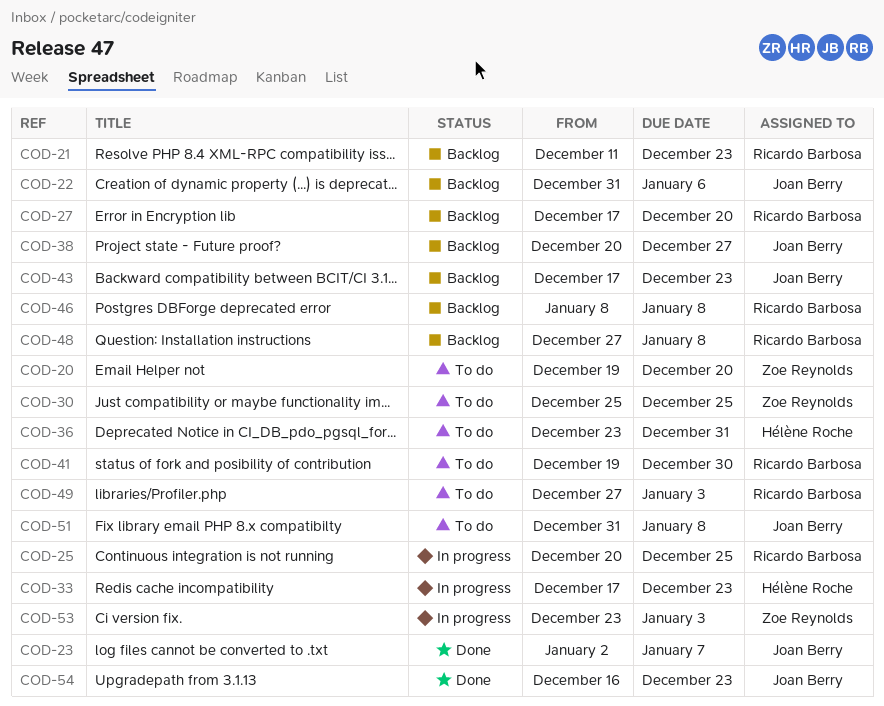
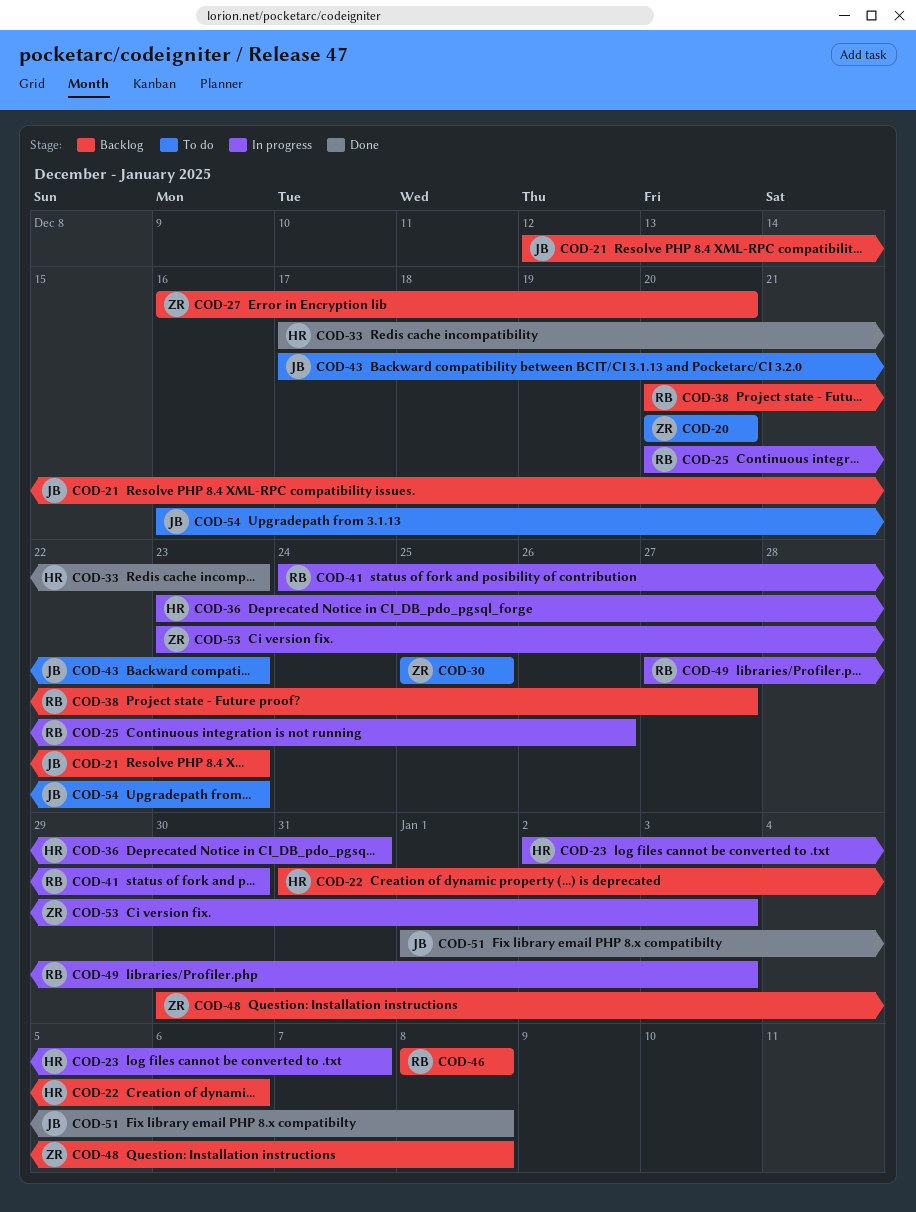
COD-20, start: Dec 19 -> Dec 20
COD-21, owner: Ricardo Barbosa -> Joan Berry
COD-21, start: Dec 11 -> Dec 12
COD-22, owner: Joan Berry -> Hélène Roche
COD-23, status: Done -> In progress
COD-23, owner: Joan Berry -> Hélène Roche
COD-25, due: Dec 25 -> Dec 26
COD-27, owner: Ricardo Barbosa -> Zoe Reynolds
COD-27, start: Dec 17 -> Dec 16
COD-33, status: In progress -> Done
COD-36, status: To do -> In progress
COD-38, owner: Joan Berry -> Ricardo Barbosa
COD-41, status: To do -> In progress
COD-41, start: Dec 19 -> Dec 24
COD-43, status: Backlog -> To do
COD-48, owner: Ricardo Barbosa -> Zoe Reynolds
COD-48, start: Dec 27 -> Dec 30
COD-49, status: To do -> In progress
COD-51, status: To do -> Done
COD-51, start: Dec 31 -> Jan 1
COD-54, status: Done -> To do

